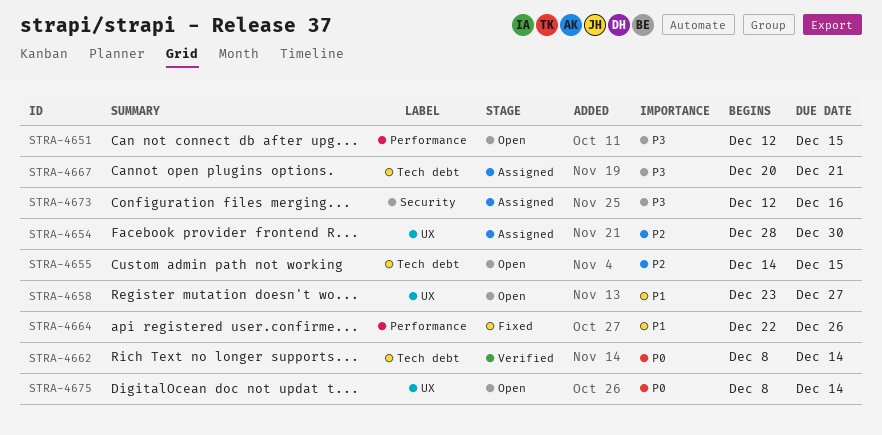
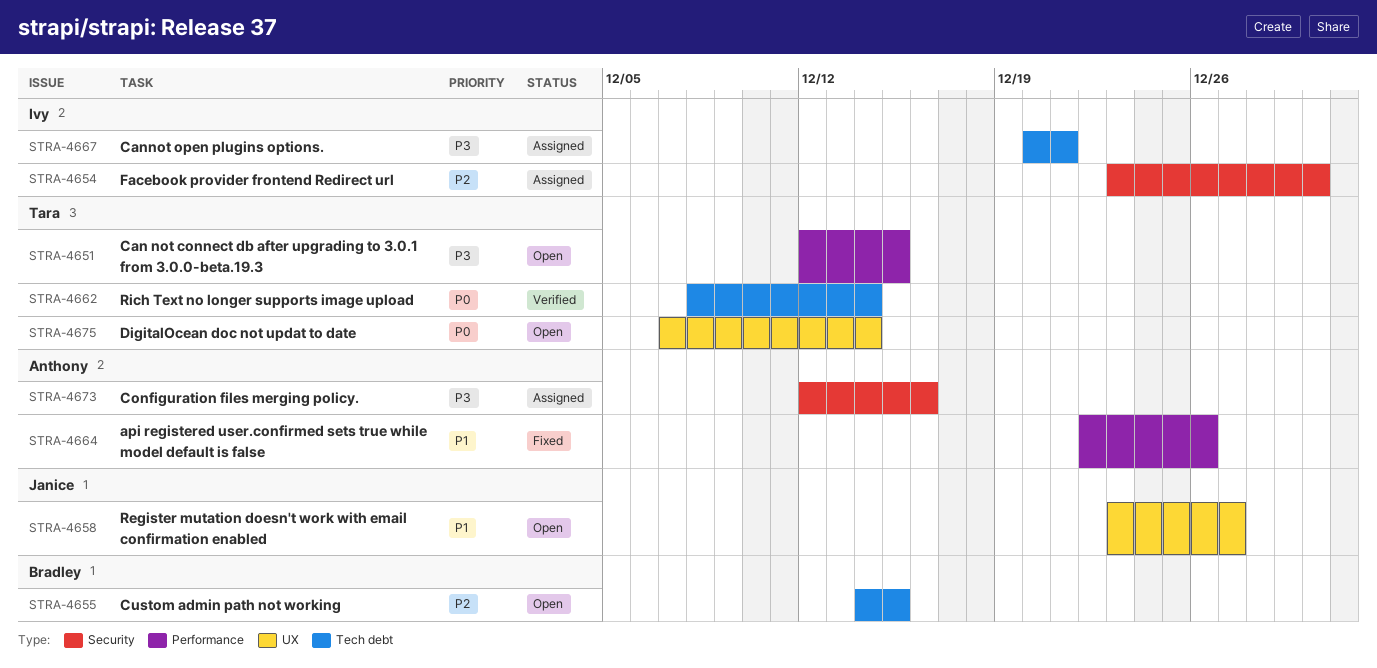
STRA-4654, label: UX -> Security
STRA-4654, start: Dec 28 -> Dec 23
STRA-4675, start: Dec 8 -> Dec 7

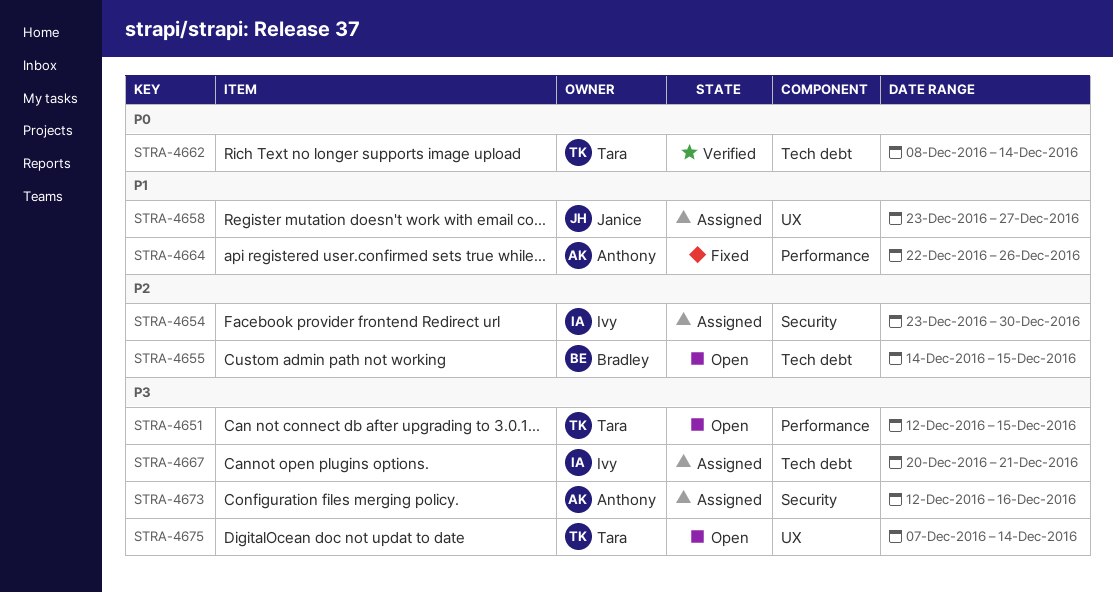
STRA-4658, status: Open -> Assigned
STRA-4675, priority: P0 -> P3

